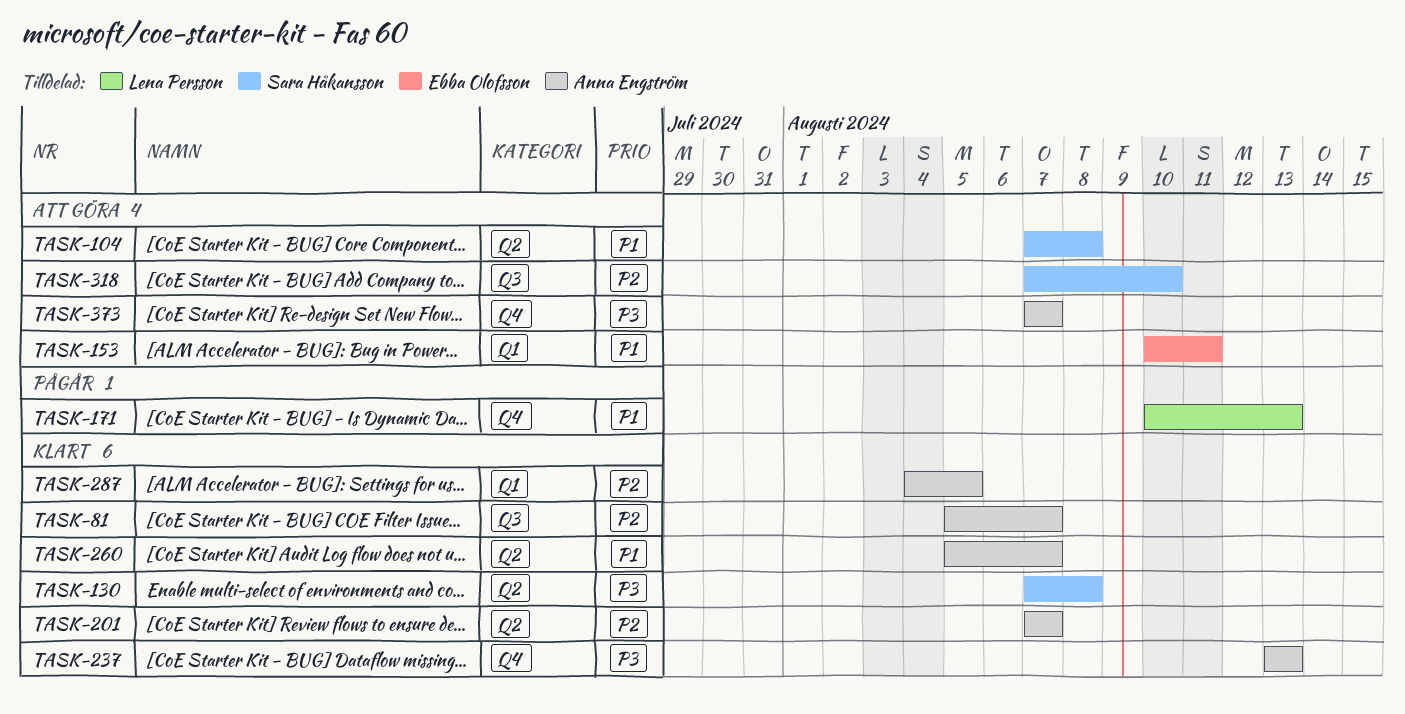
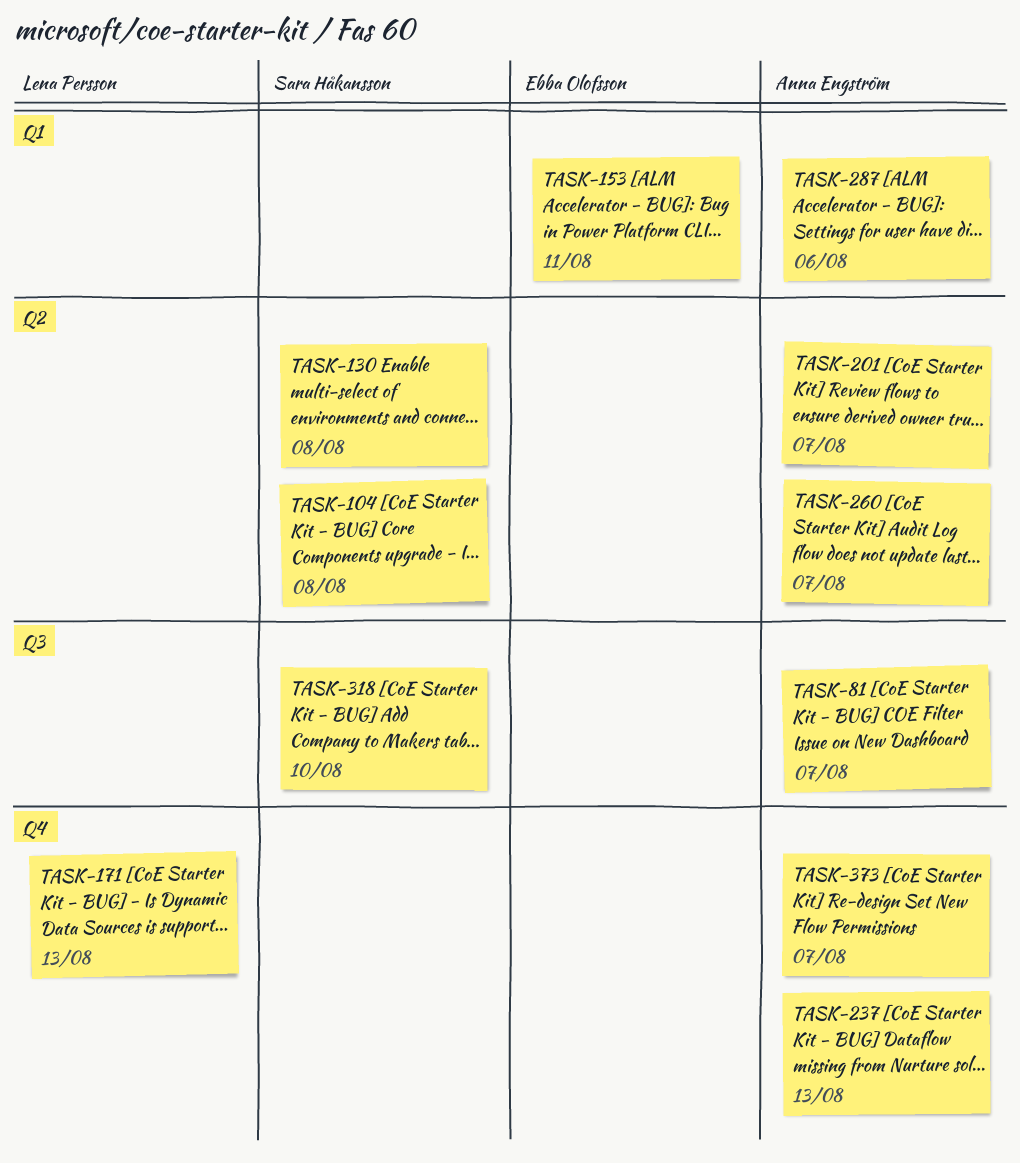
TASK-287, due: Aug 5 -> Aug 6

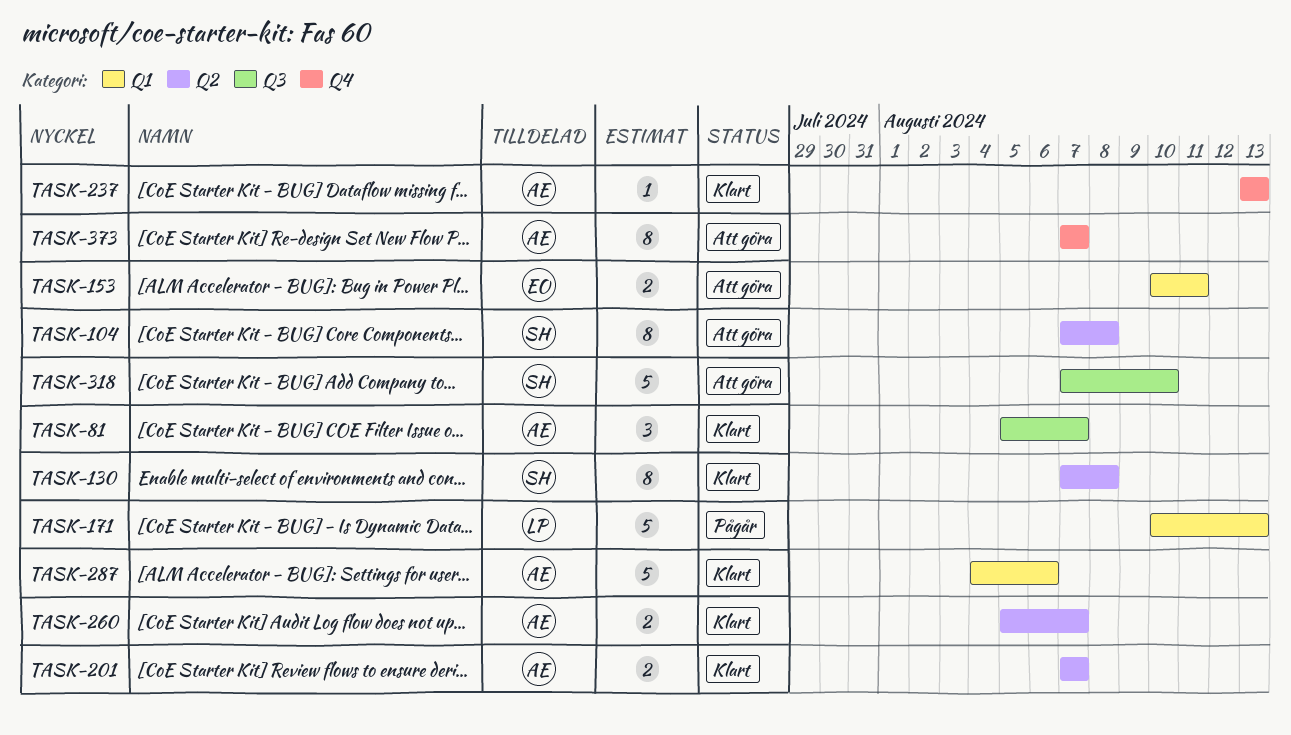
TASK-171, label: Q4 -> Q1

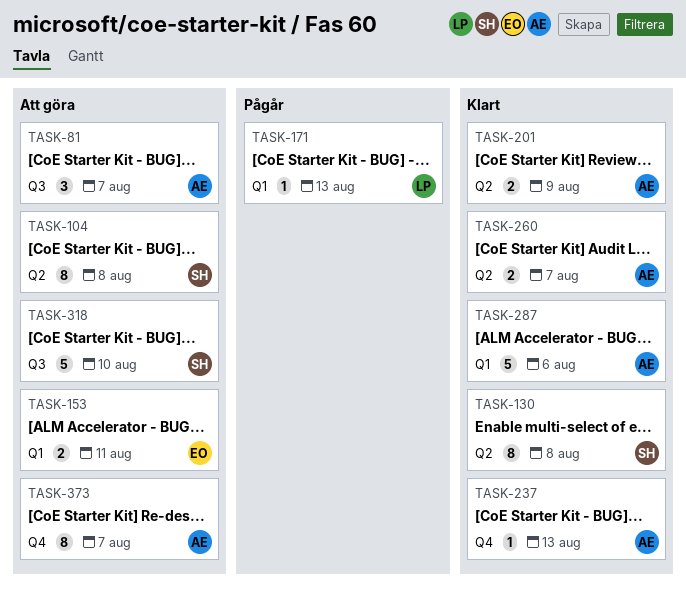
TASK-81, status: Klart -> Att göra
TASK-171, estimate: 5 -> 1
TASK-201, due: Aug 7 -> Aug 9

